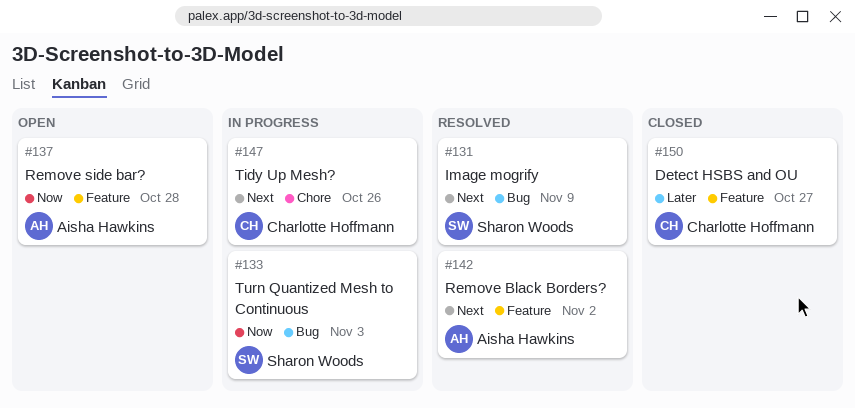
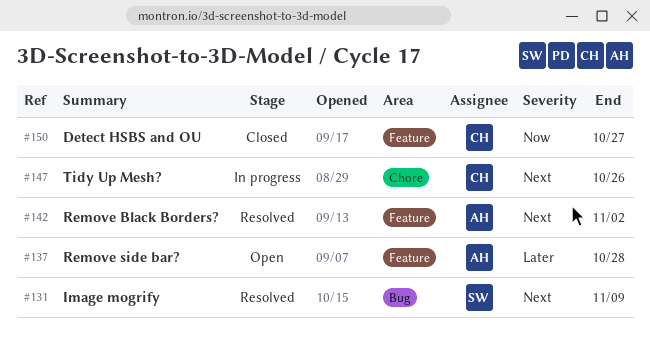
#133: present -> none
#137, priority: Now -> Later
#150, priority: Later -> Now

